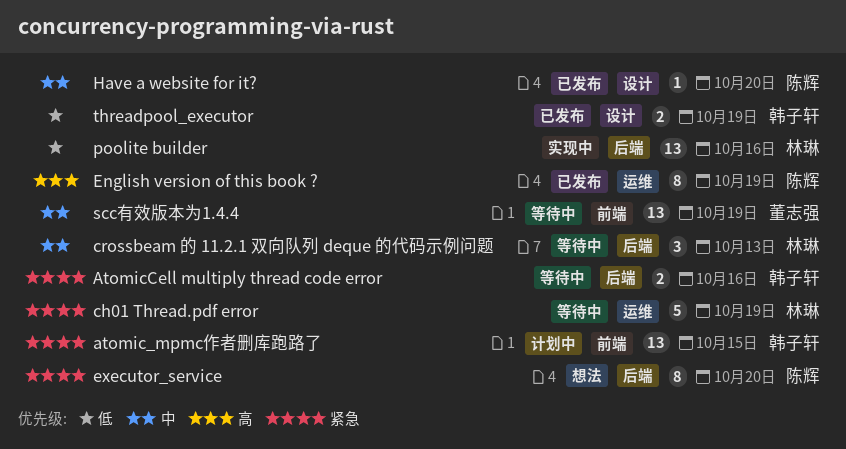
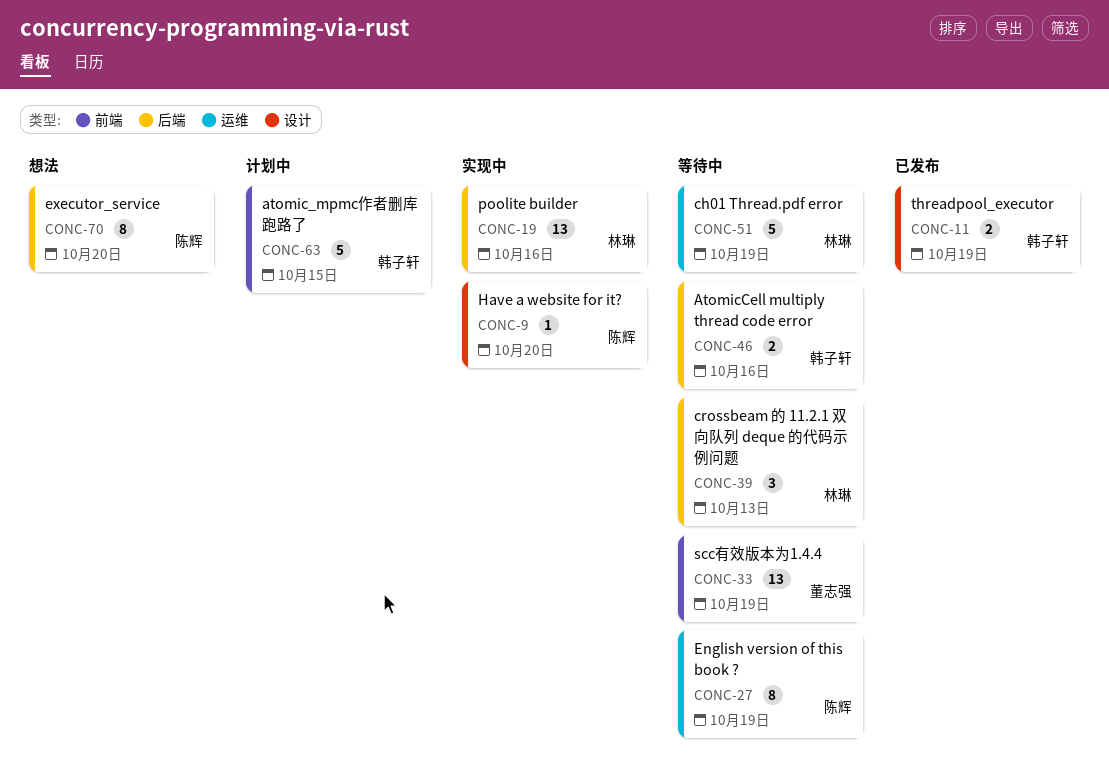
atomic_mpmc作者删库跑路了, estimate: 13 -> 5
English version of this book ?, status: 已发布 -> 等待中
Have a website for it?, status: 已发布 -> 实现中

